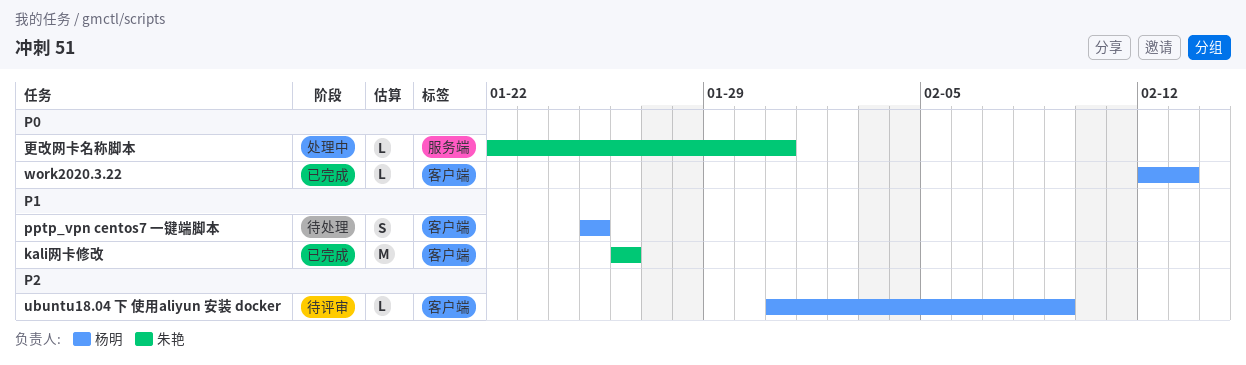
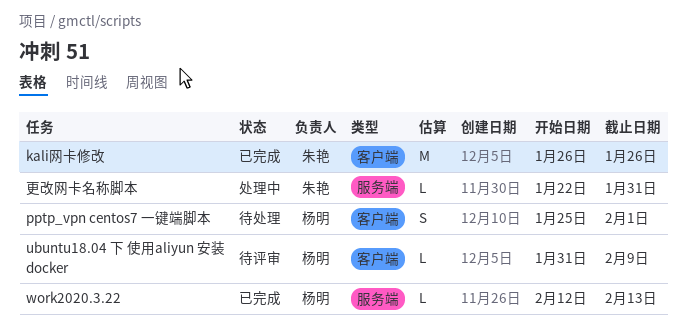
pptp_vpn centos7 一键端脚本, due: Jan 25 -> Feb 1
work2020.3.22, label: 客户端 -> 服务端

